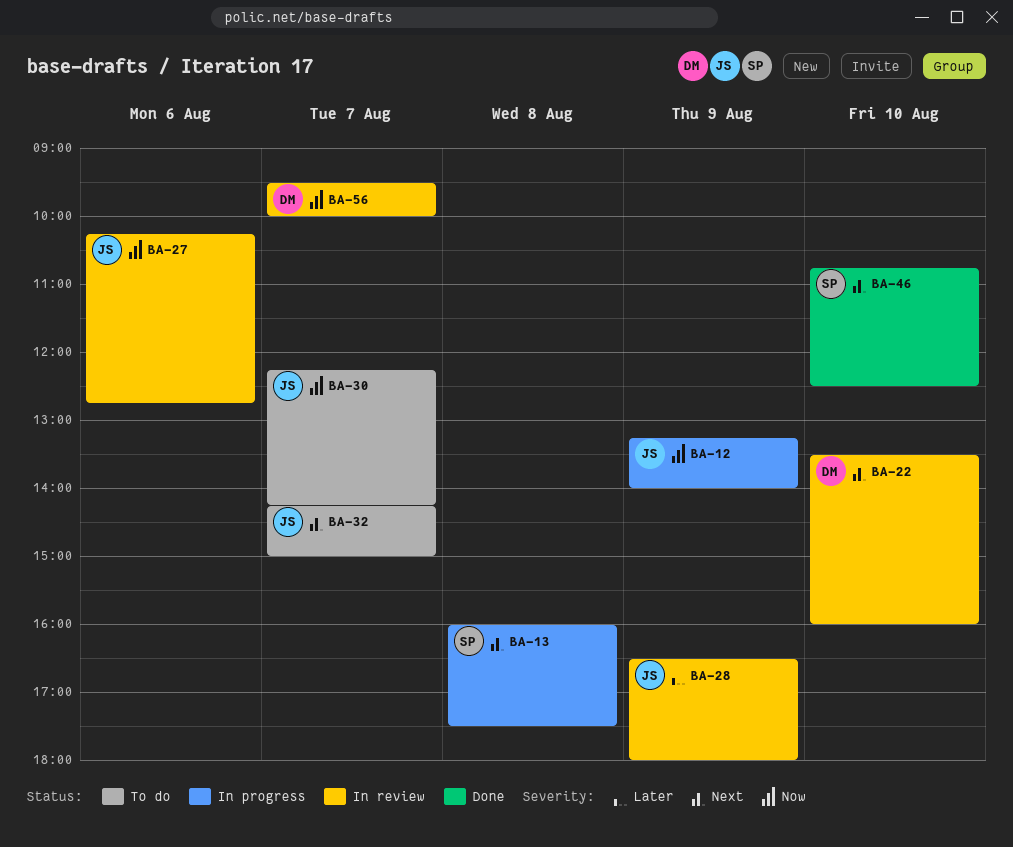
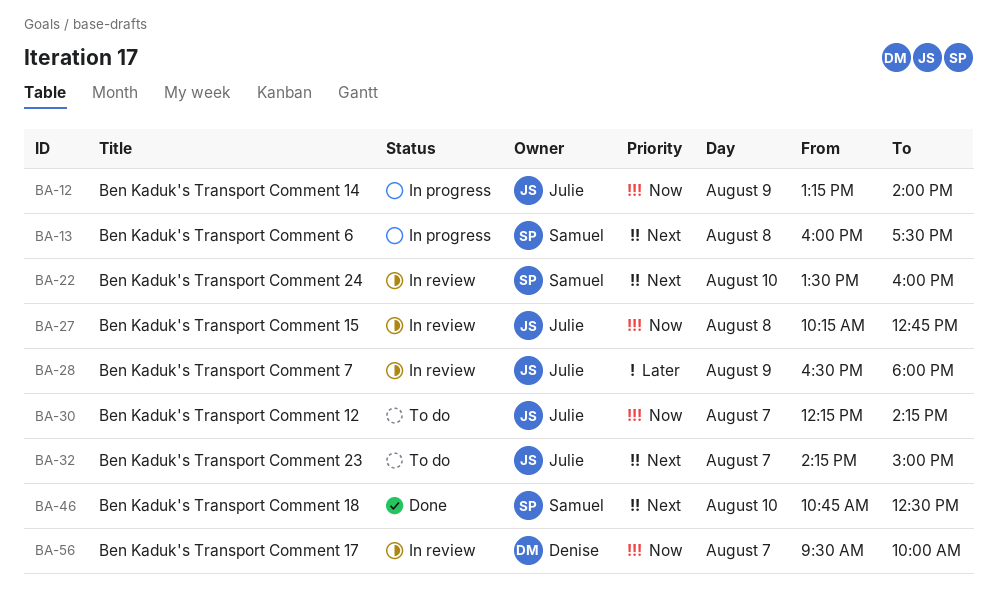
BA-22, owner: Denise -> Samuel
BA-27, day: Aug 6 -> Aug 8

